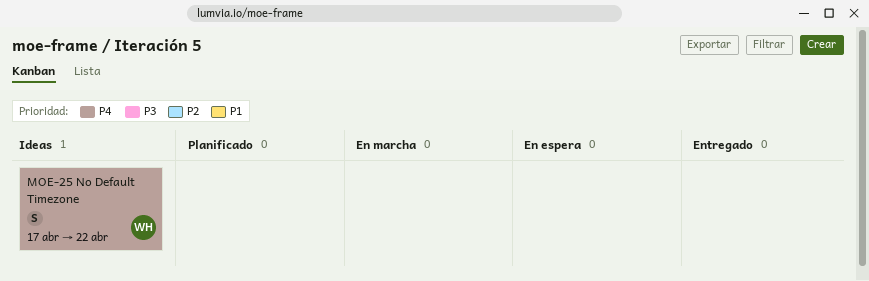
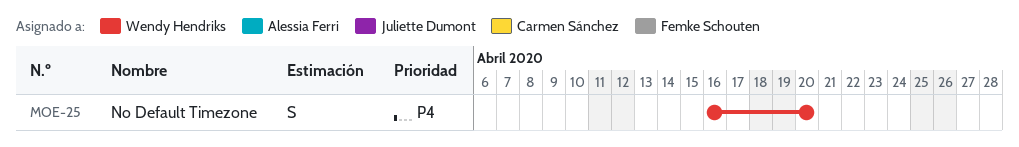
MOE-25, start: Apr 17 -> Apr 16
MOE-25, due: Apr 22 -> Apr 20

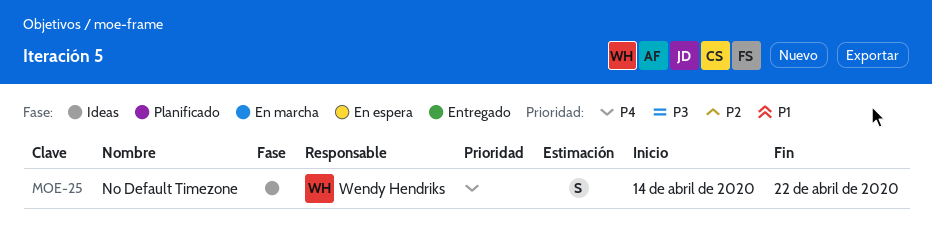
MOE-25, start: Apr 16 -> Apr 14
MOE-25, due: Apr 20 -> Apr 22

